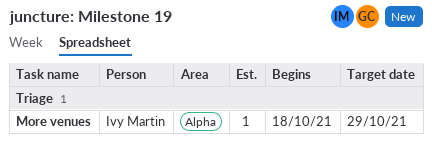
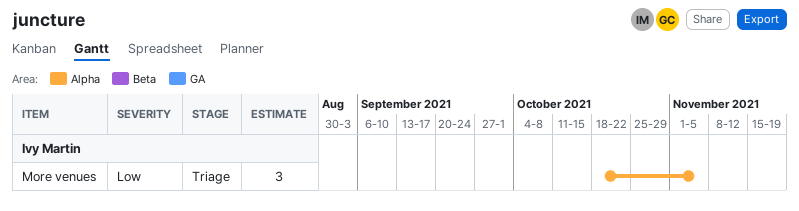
More venues, estimate: 1 -> 3
More venues, due: Oct 29 -> Nov 5

